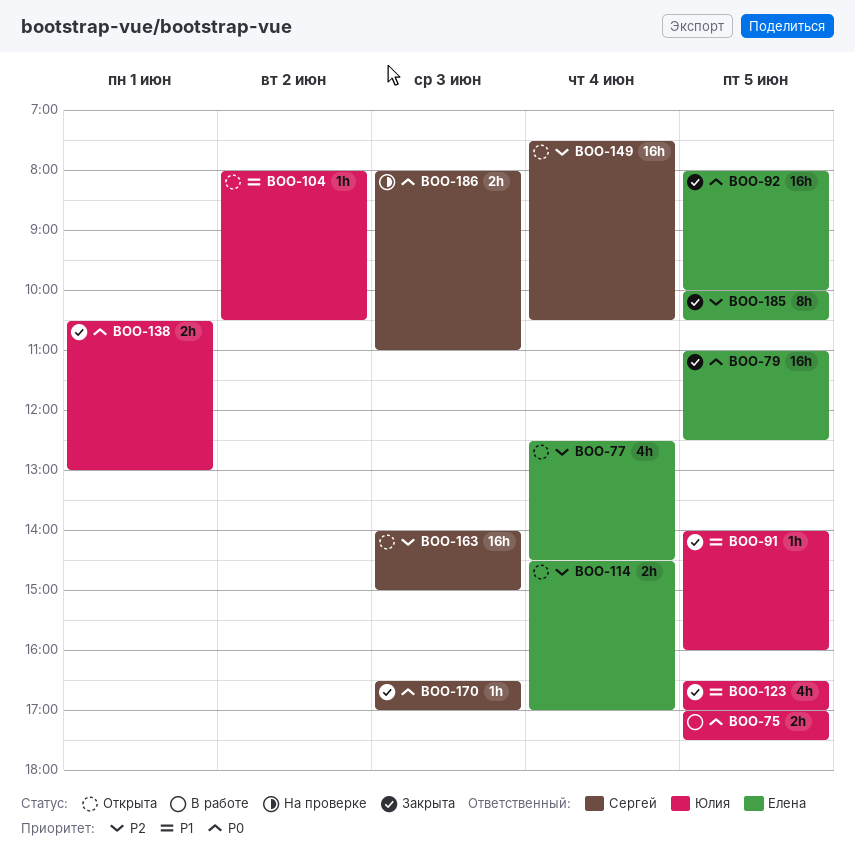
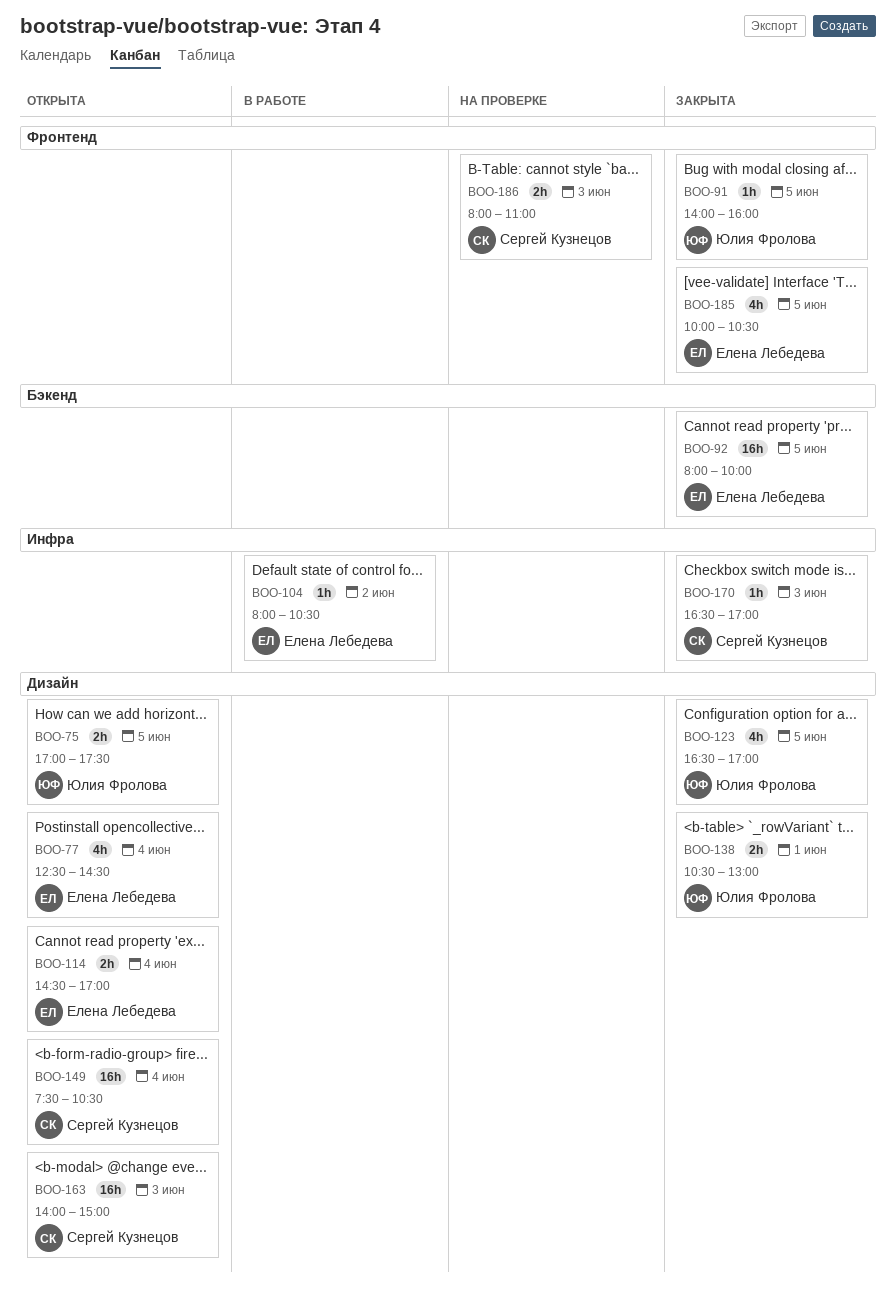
BOO-75, status: В работе -> Открыта
BOO-79: present -> none
BOO-104, status: Открыта -> В работе
BOO-104, owner: Юлия Фролова -> Елена Лебедева
BOO-185, estimate: 8h -> 4h

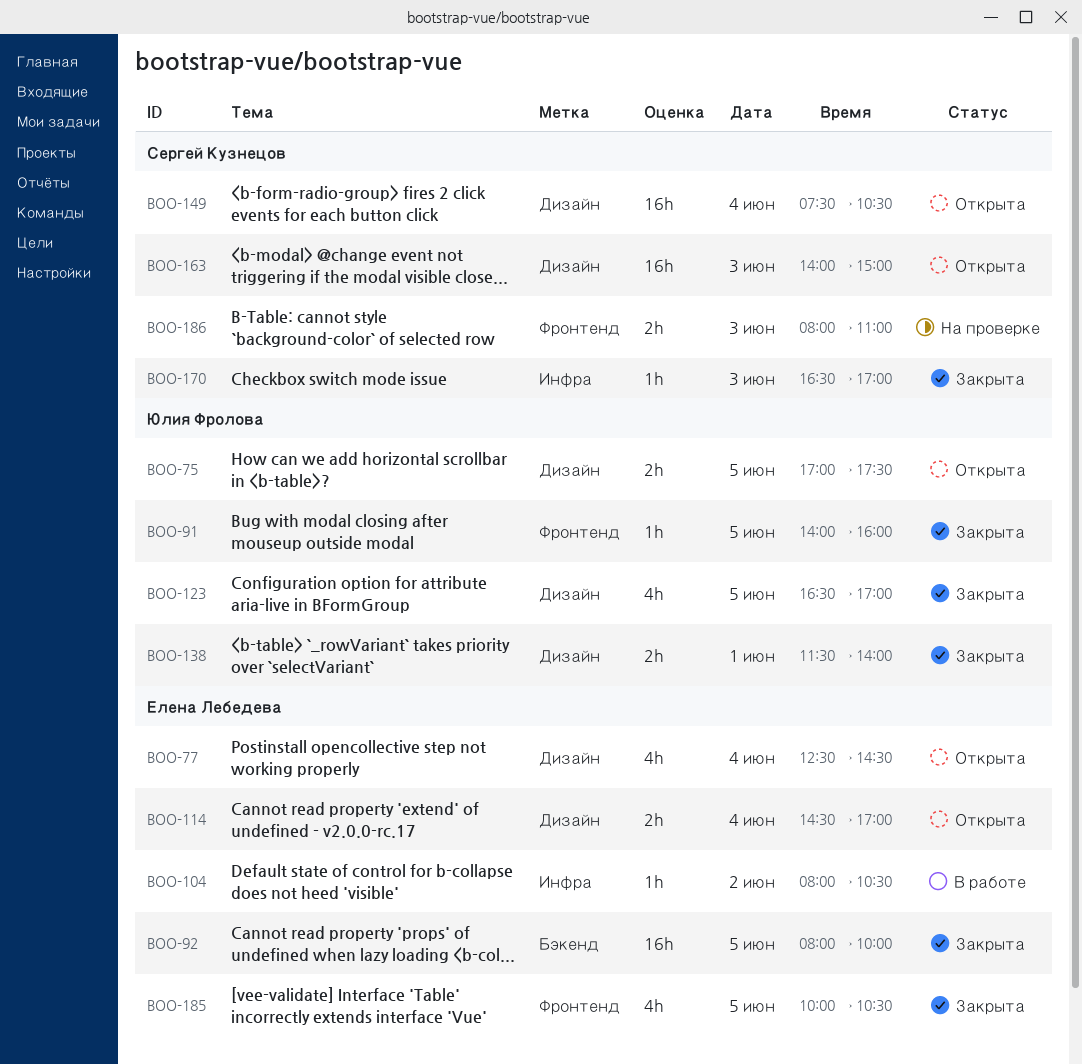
BOO-138, begins: 10:30 -> 11:30
BOO-138, ends: 13:00 -> 14:00

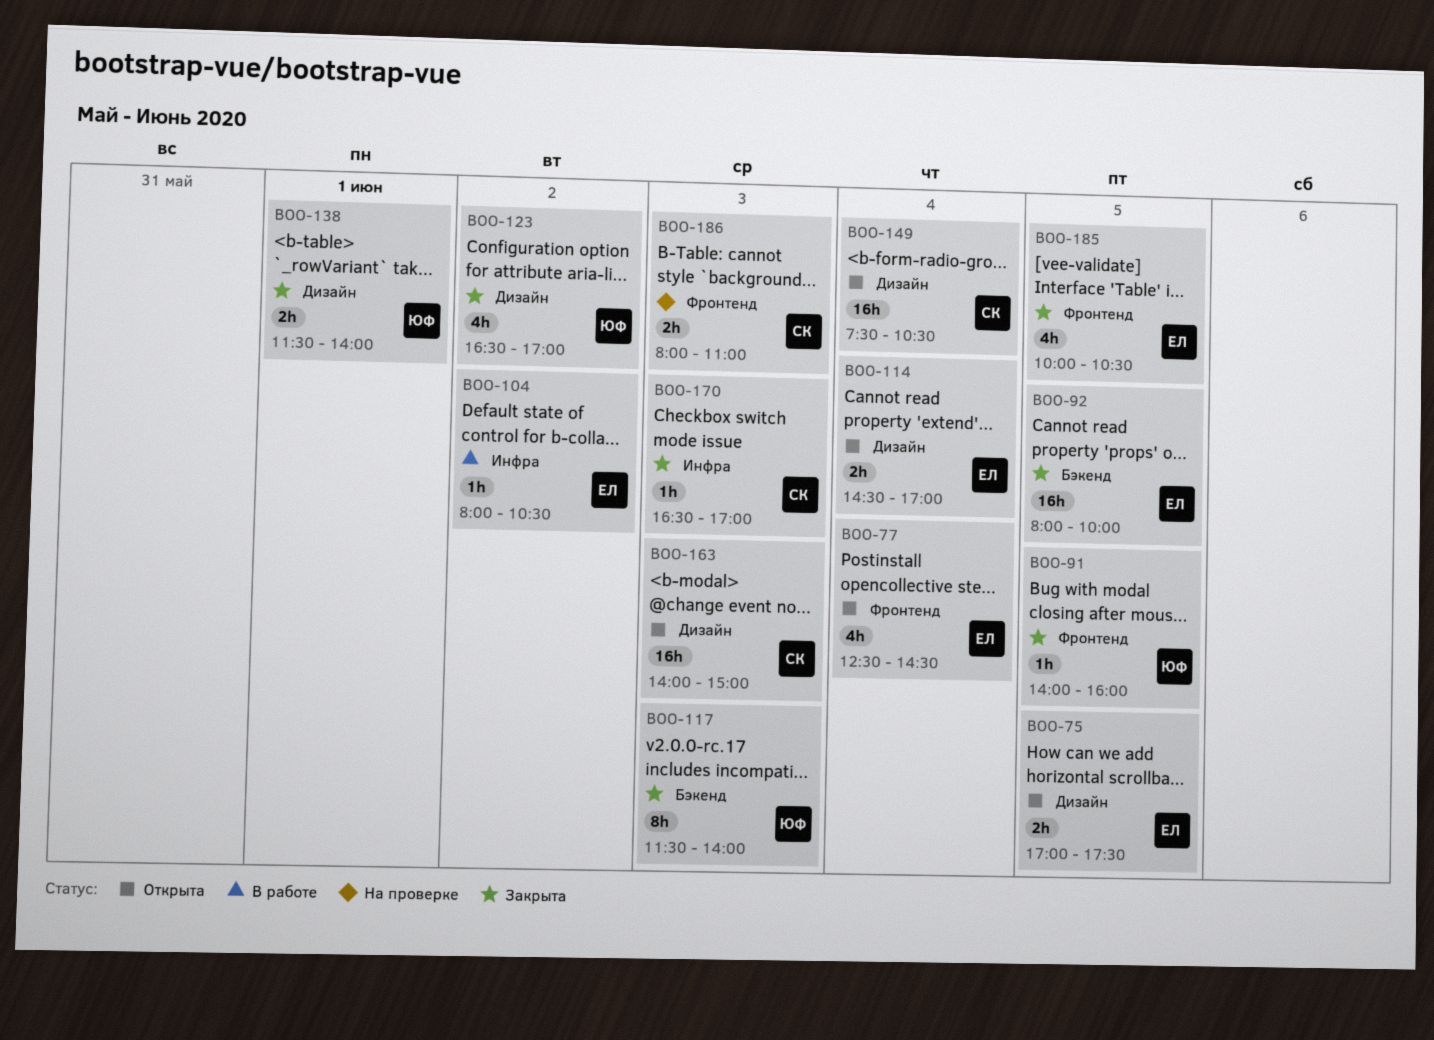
BOO-75, owner: Юлия Фролова -> Елена Лебедева
BOO-77, label: Дизайн -> Фронтенд
BOO-117: none -> present
BOO-123, day: Jun 5 -> Jun 2

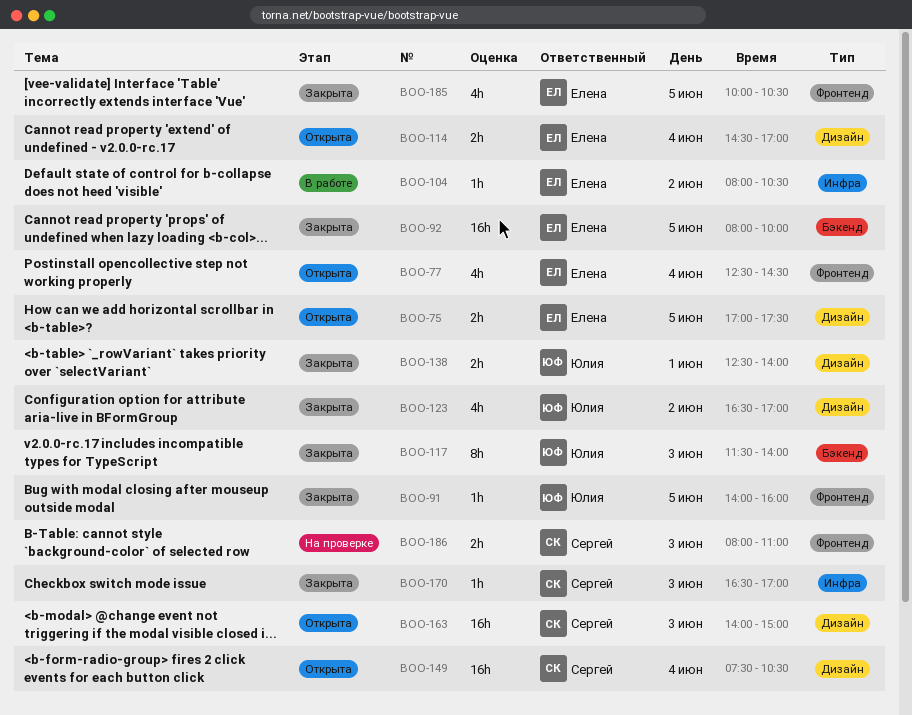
BOO-138, begins: 11:30 -> 12:30

